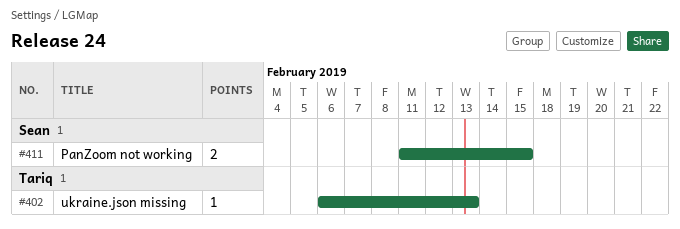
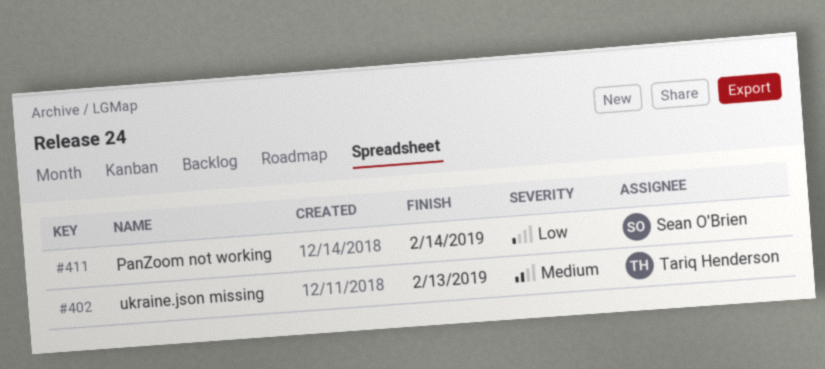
#411, due: Feb 15 -> Feb 14

